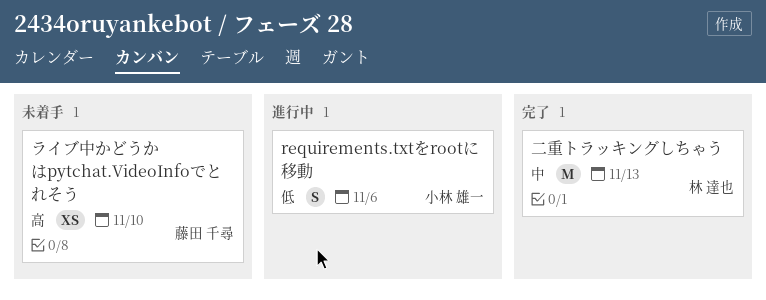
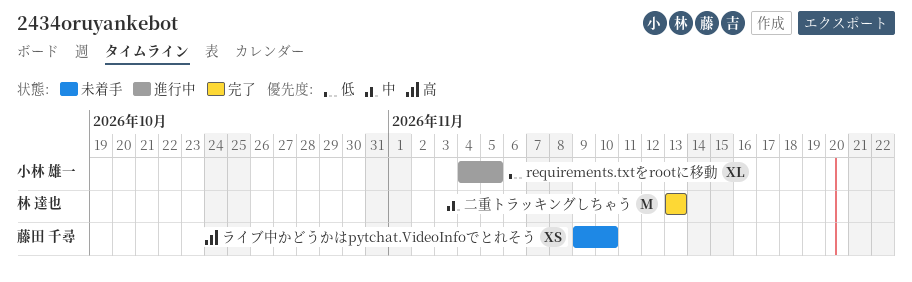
requirements.txtをrootに移動, estimate: S -> XL
requirements.txtをrootに移動, due: Nov 6 -> Nov 5

